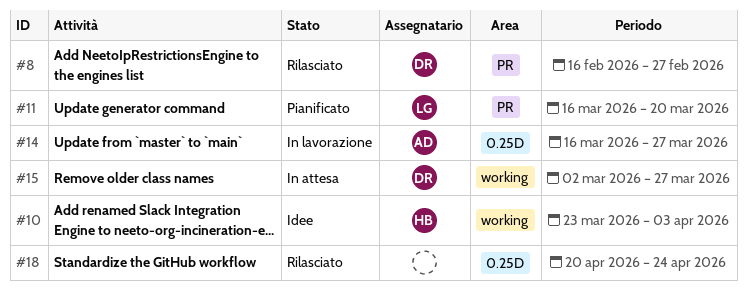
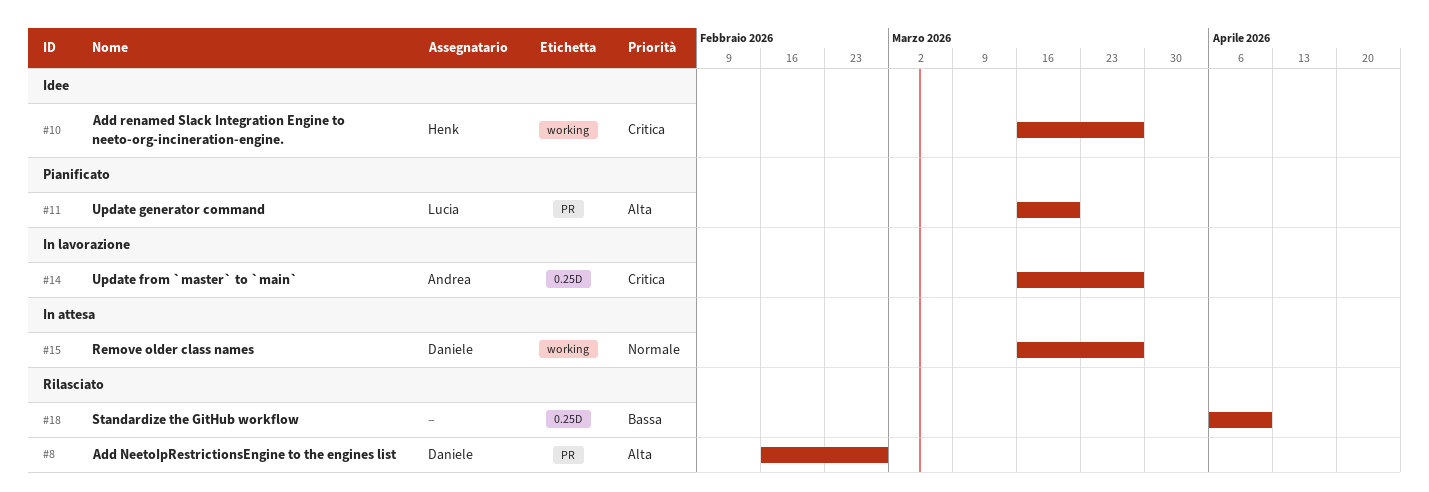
#10, start: Mar 23 -> Mar 16
#10, due: Apr 3 -> Mar 27
#15, start: Mar 2 -> Mar 16
#18, start: Apr 20 -> Apr 6
#18, due: Apr 24 -> Apr 10

